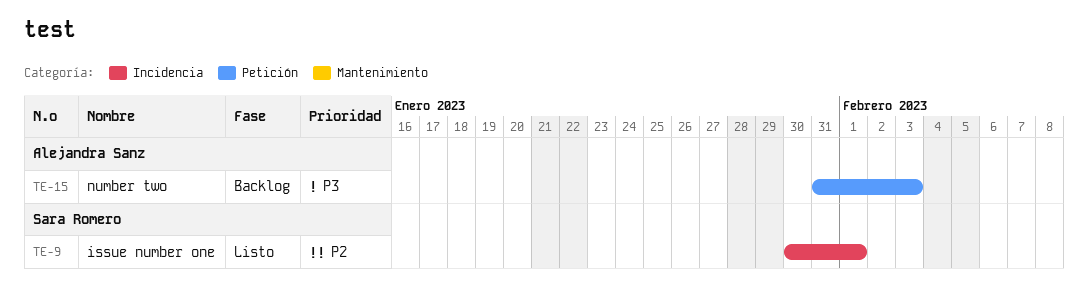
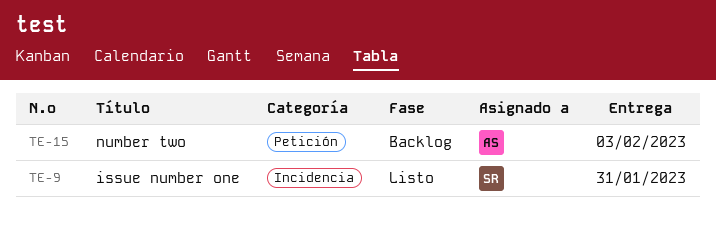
TE-9, due: Feb 1 -> Jan 31

